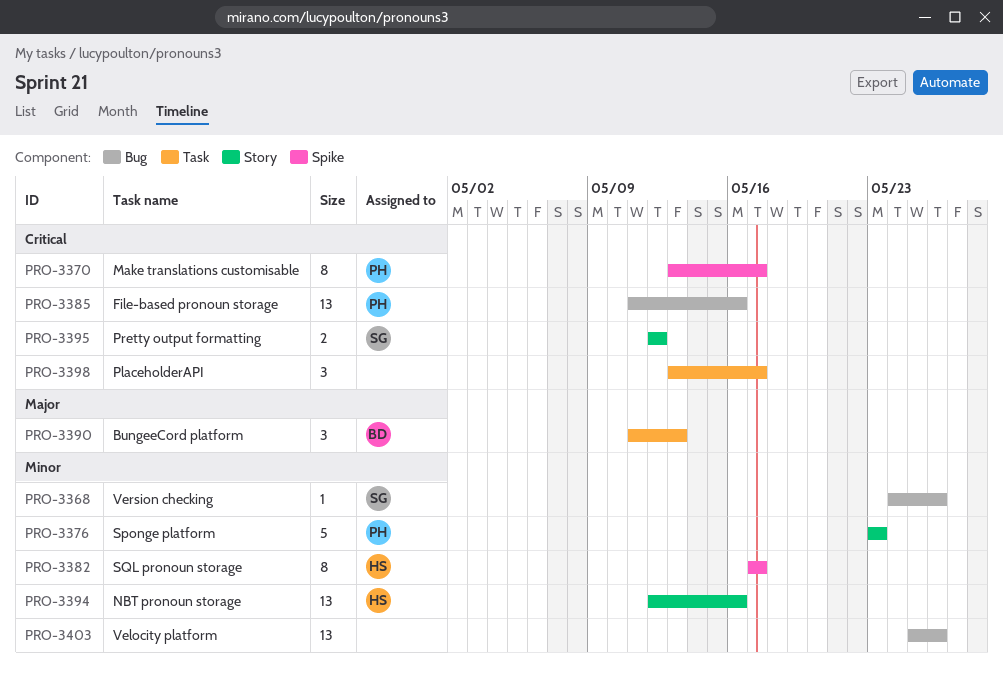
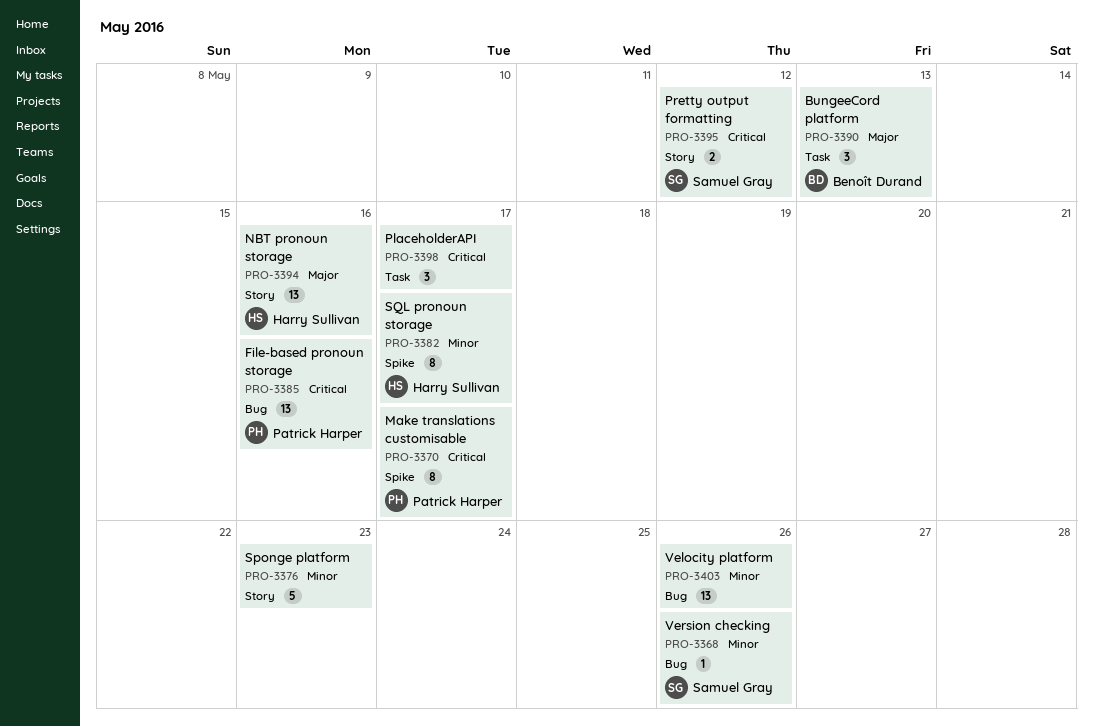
PRO-3376, owner: Patrick Harper -> none
PRO-3394, priority: Minor -> Major

